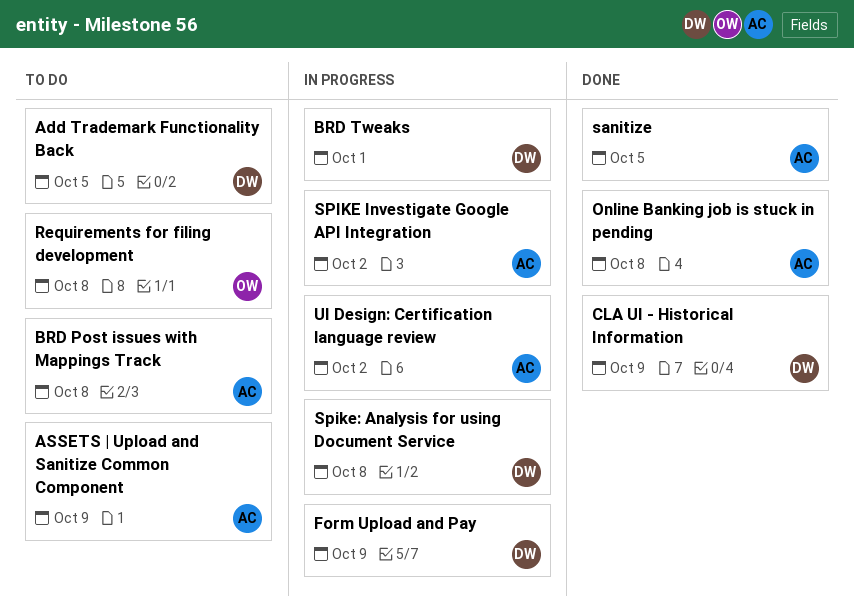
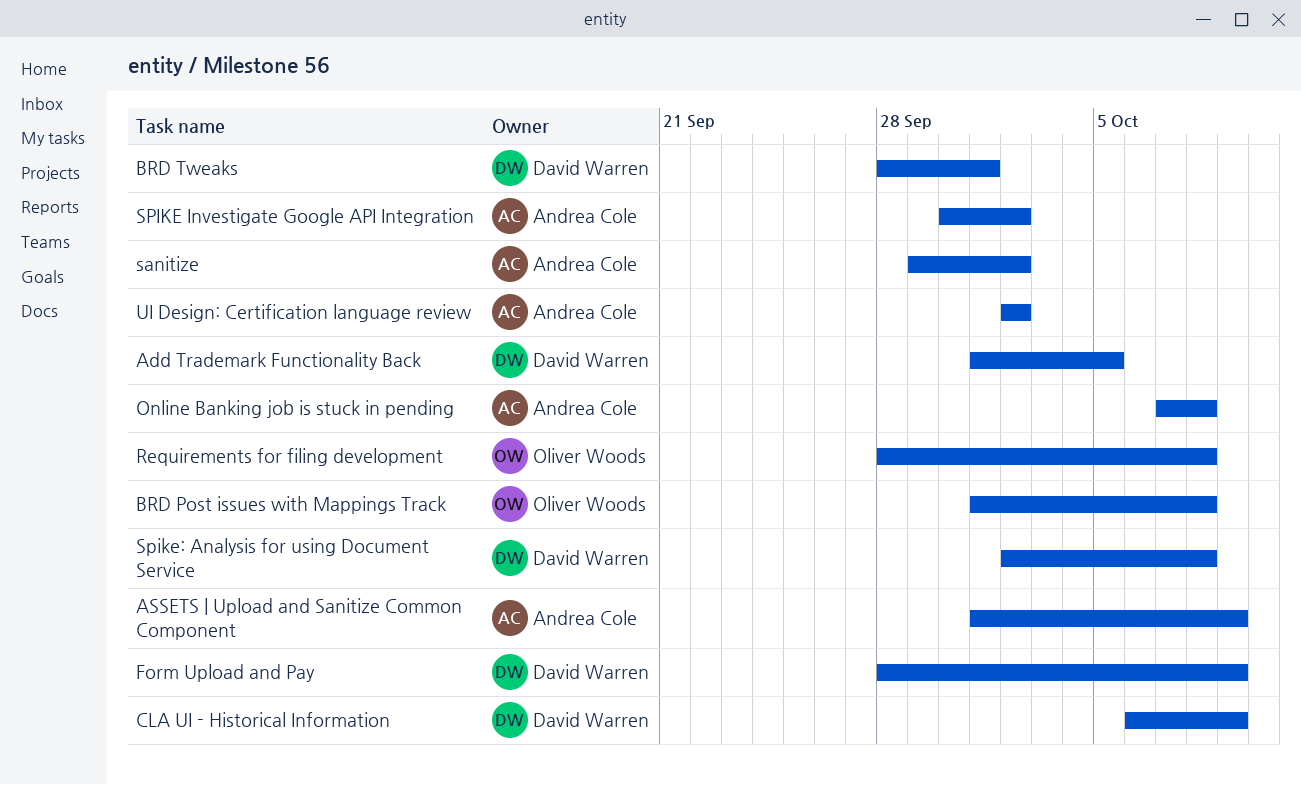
BRD Post issues with Mappings Track, owner: Andrea Cole -> Oliver Woods
sanitize, due: Oct 5 -> Oct 2

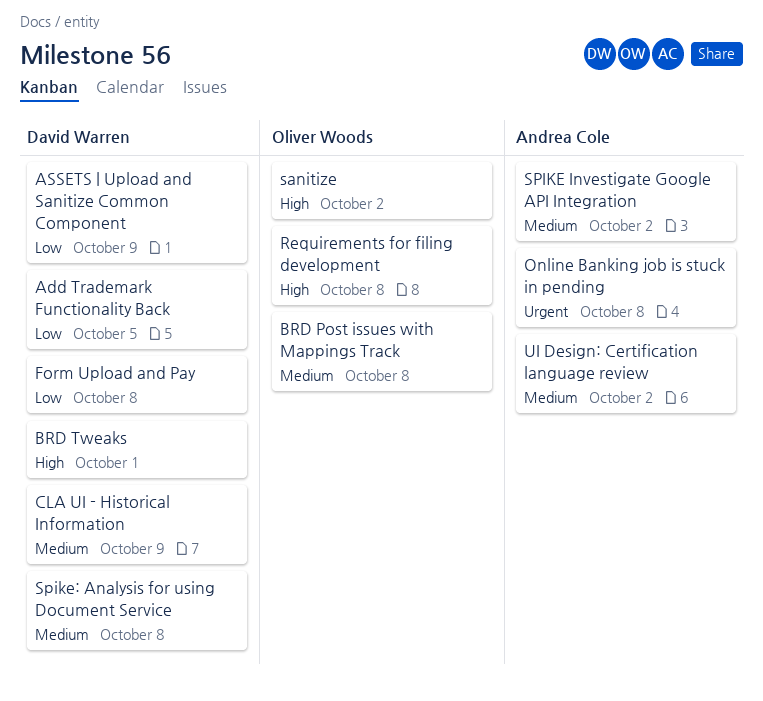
ASSETS | Upload and Sanitize Common Component, owner: Andrea Cole -> David Warren
Form Upload and Pay, due: Oct 9 -> Oct 8
sanitize, owner: Andrea Cole -> Oliver Woods

